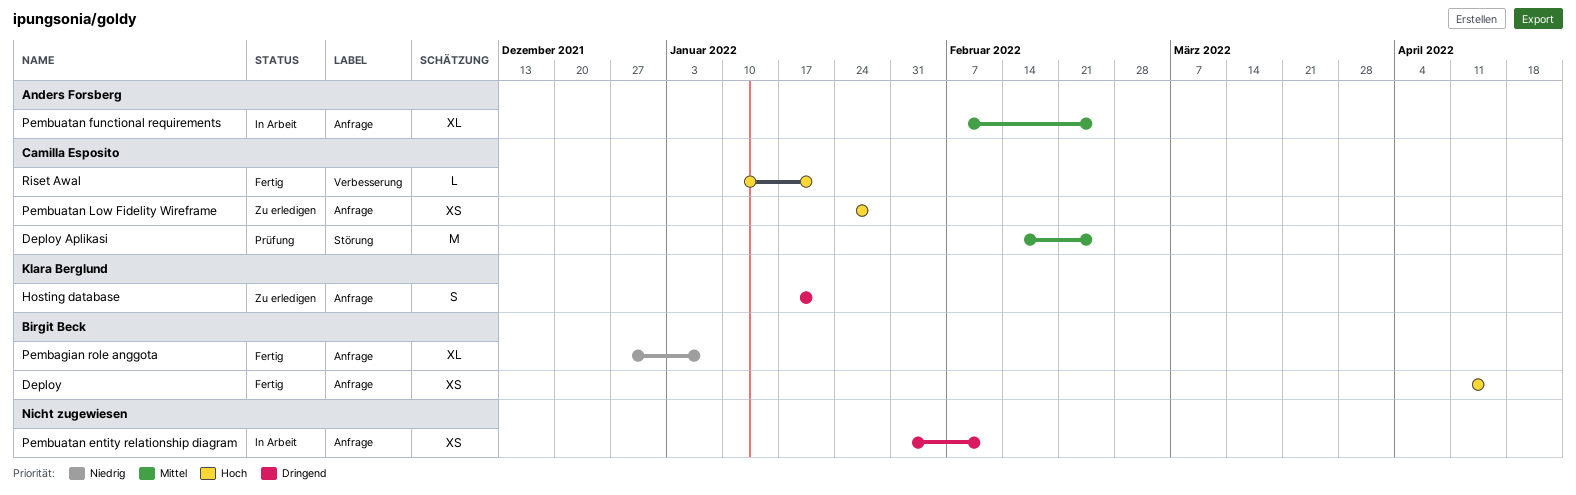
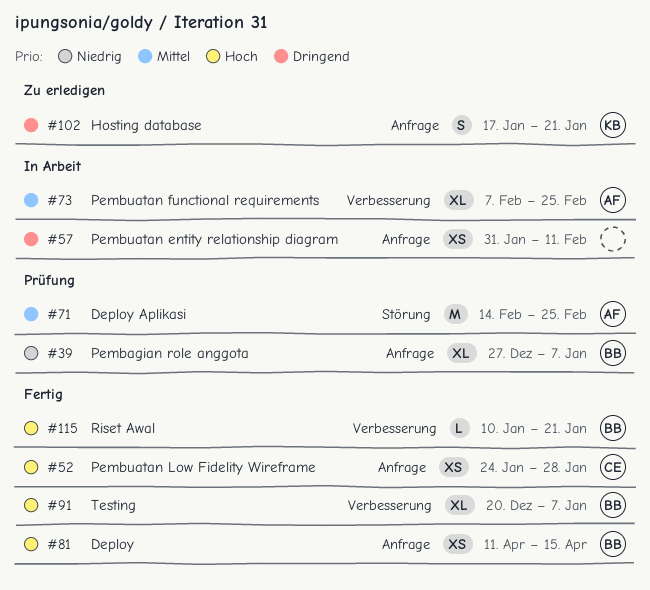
Deploy Aplikasi, owner: Camilla Esposito -> Anders Forsberg
Pembagian role anggota, status: Fertig -> Prüfung
Pembuatan functional requirements, label: Anfrage -> Verbesserung
Pembuatan Low Fidelity Wireframe, status: Zu erledigen -> Fertig
Riset Awal, owner: Camilla Esposito -> Birgit Beck
Testing: none -> present

